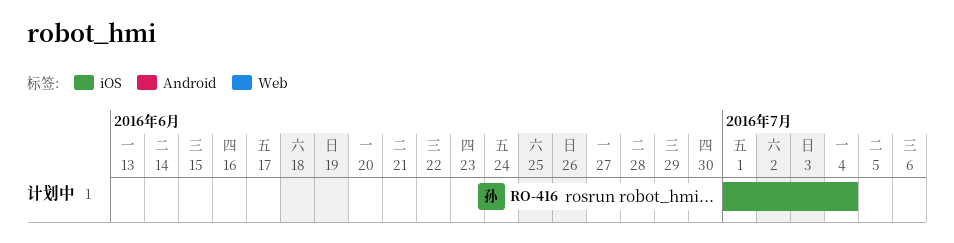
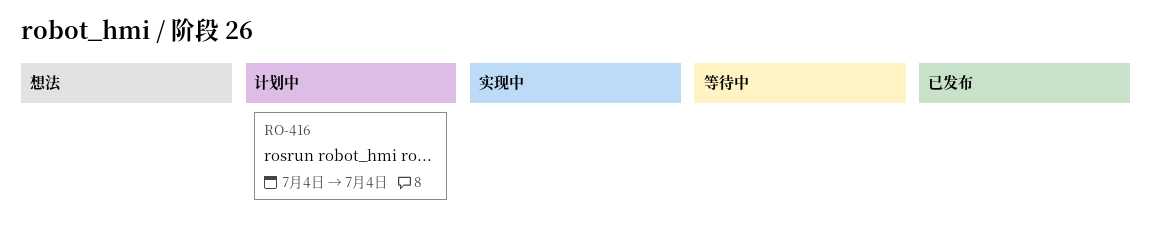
RO-416, start: Jul 1 -> Jul 4

